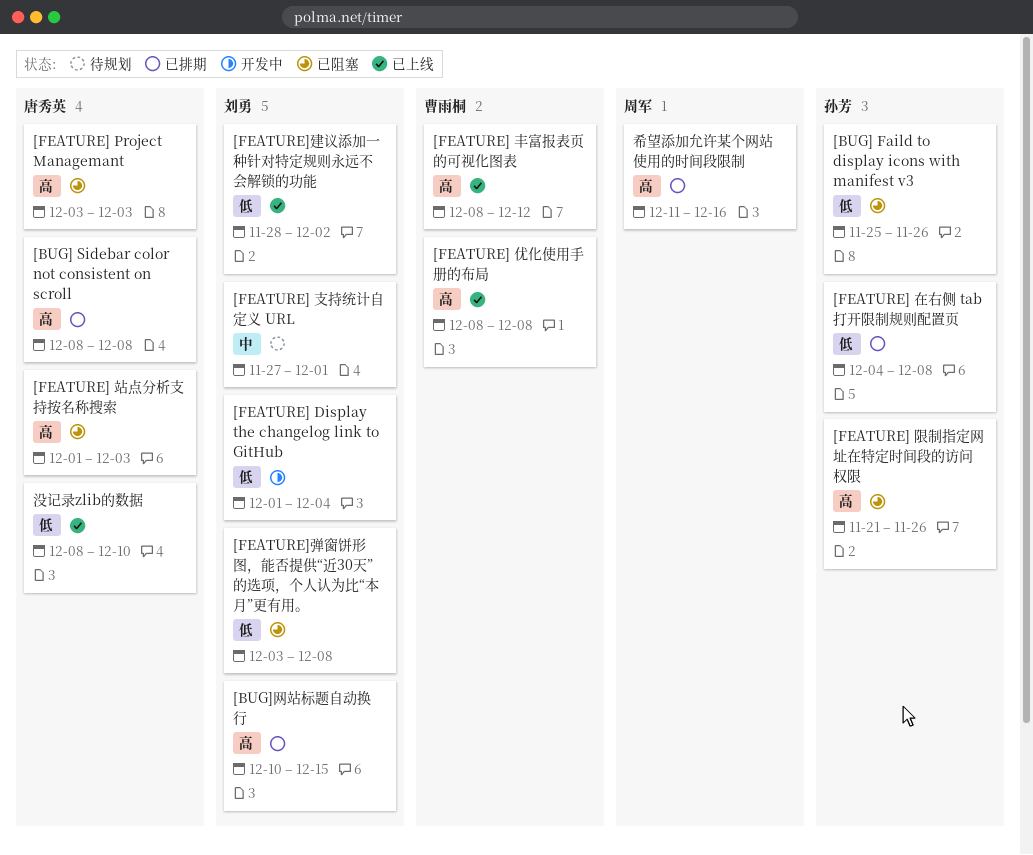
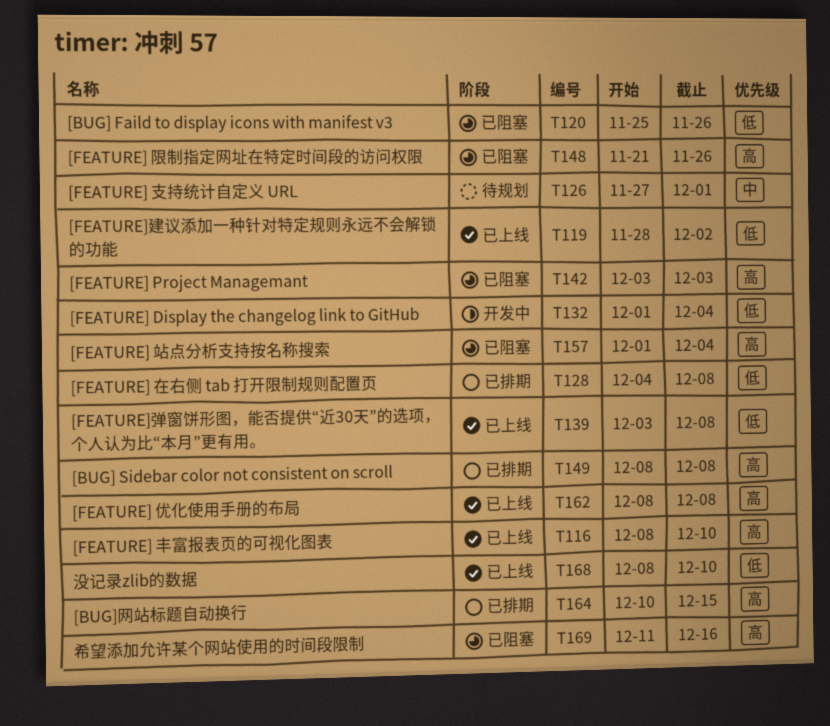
[FEATURE] 丰富报表页的可视化图表, due: Dec 12 -> Dec 10
[FEATURE] 站点分析支持按名称搜索, due: Dec 3 -> Dec 4
[FEATURE]弹窗饼形图，能否提供“近30天”的选项，个人认为比“本月”更有用。, status: 已阻塞 -> 已上线
希望添加允许某个网站使用的时间段限制, status: 已排期 -> 已阻塞

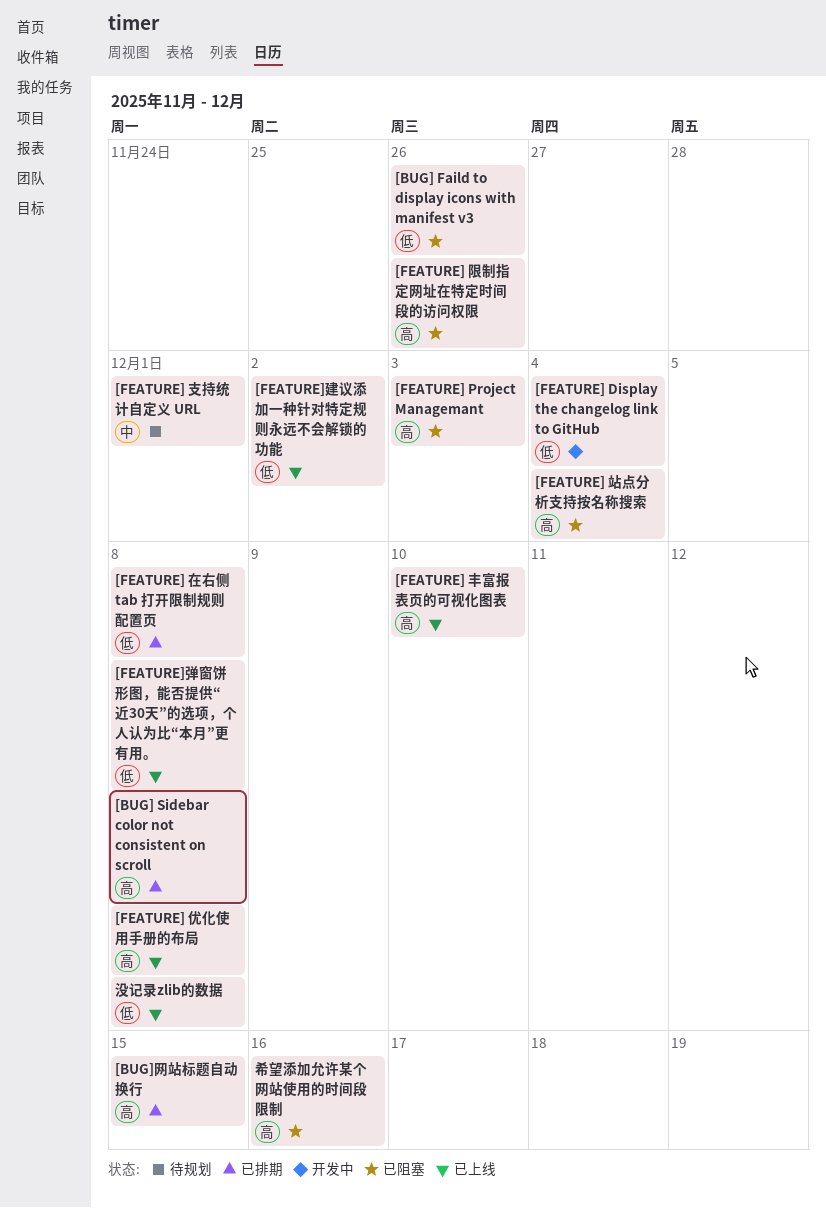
没记录zlib的数据, due: Dec 10 -> Dec 8

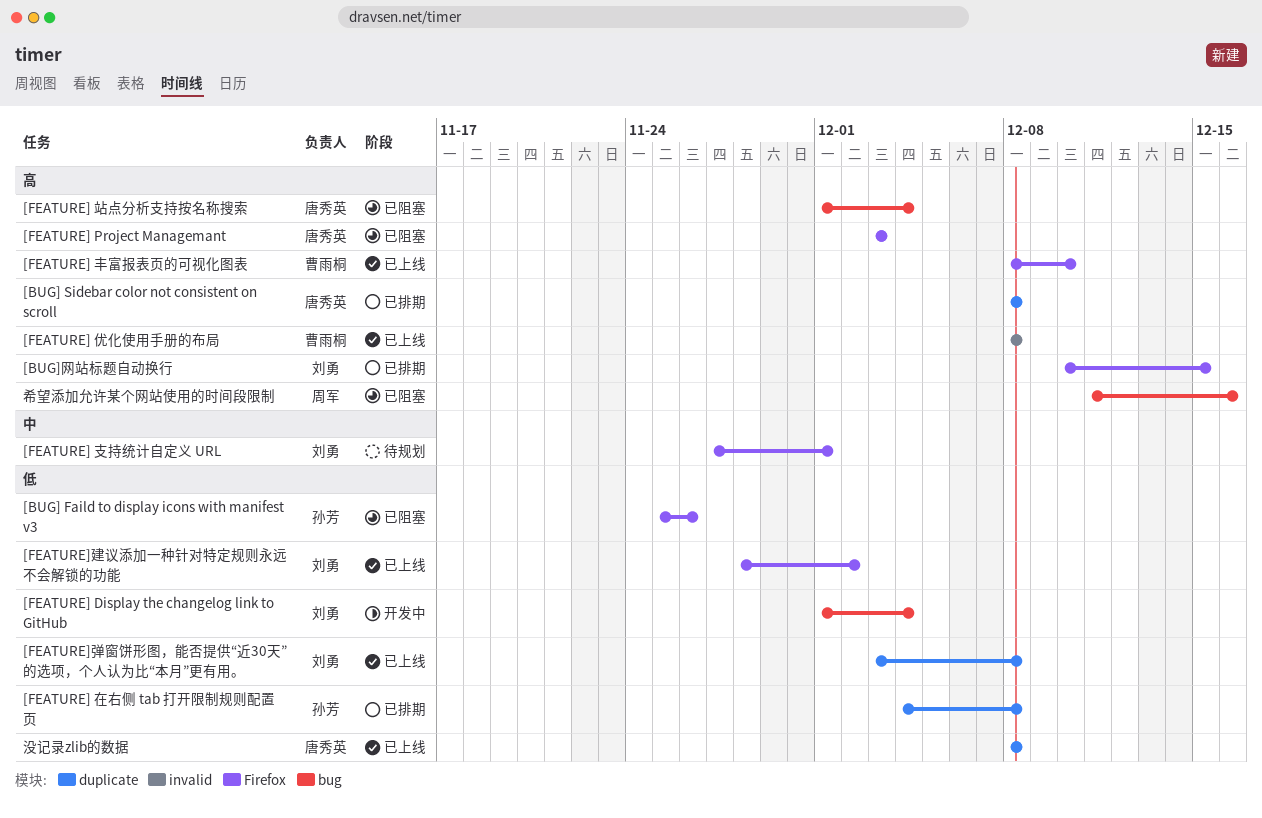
[FEATURE] 限制指定网址在特定时间段的访问权限: present -> none

